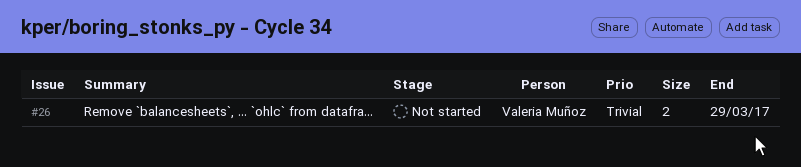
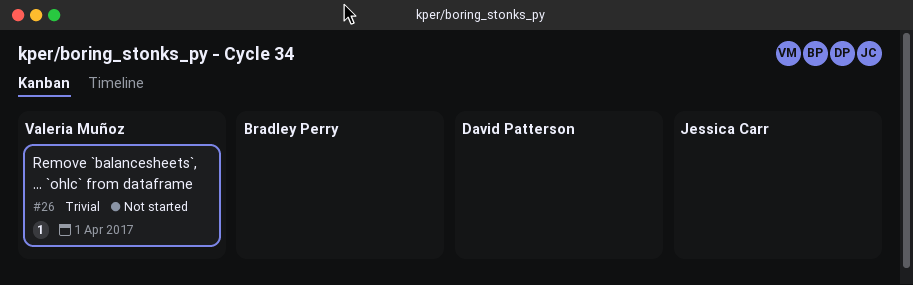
#26, estimate: 2 -> 1
#26, due: Mar 29 -> Apr 1

